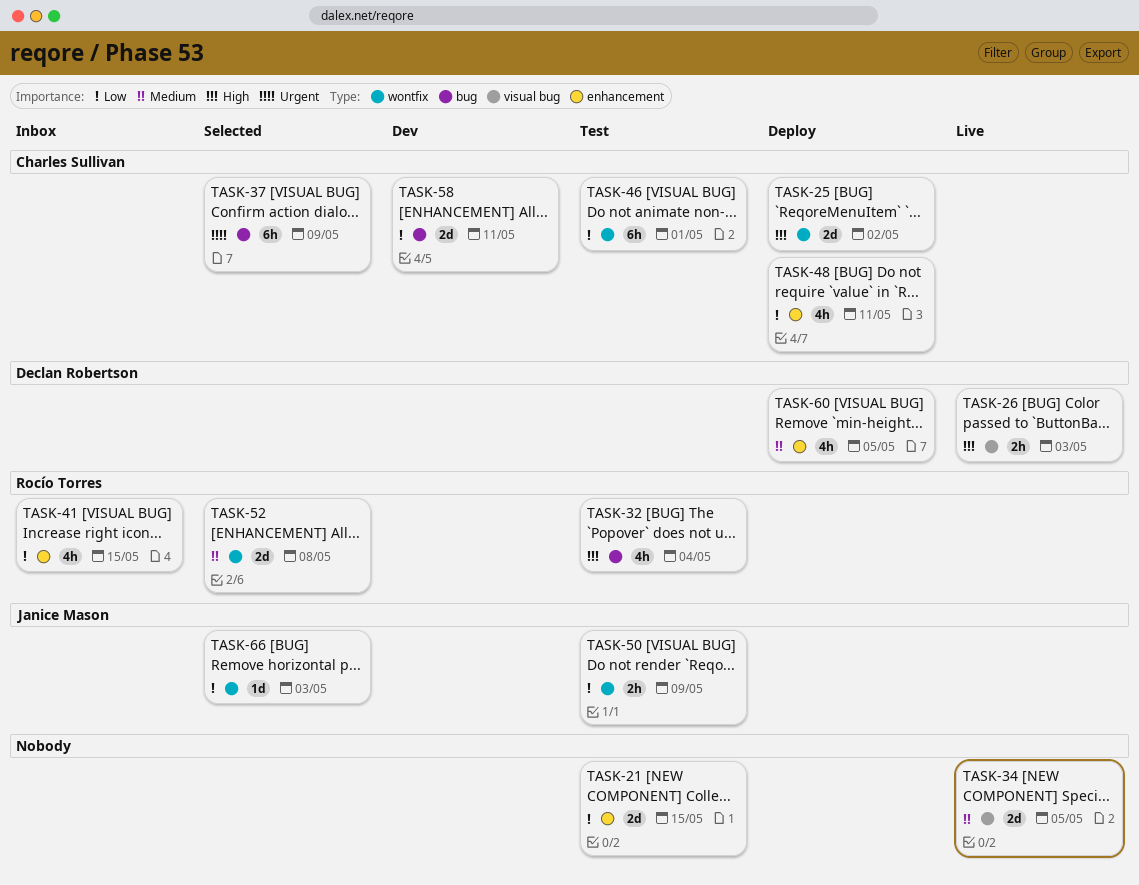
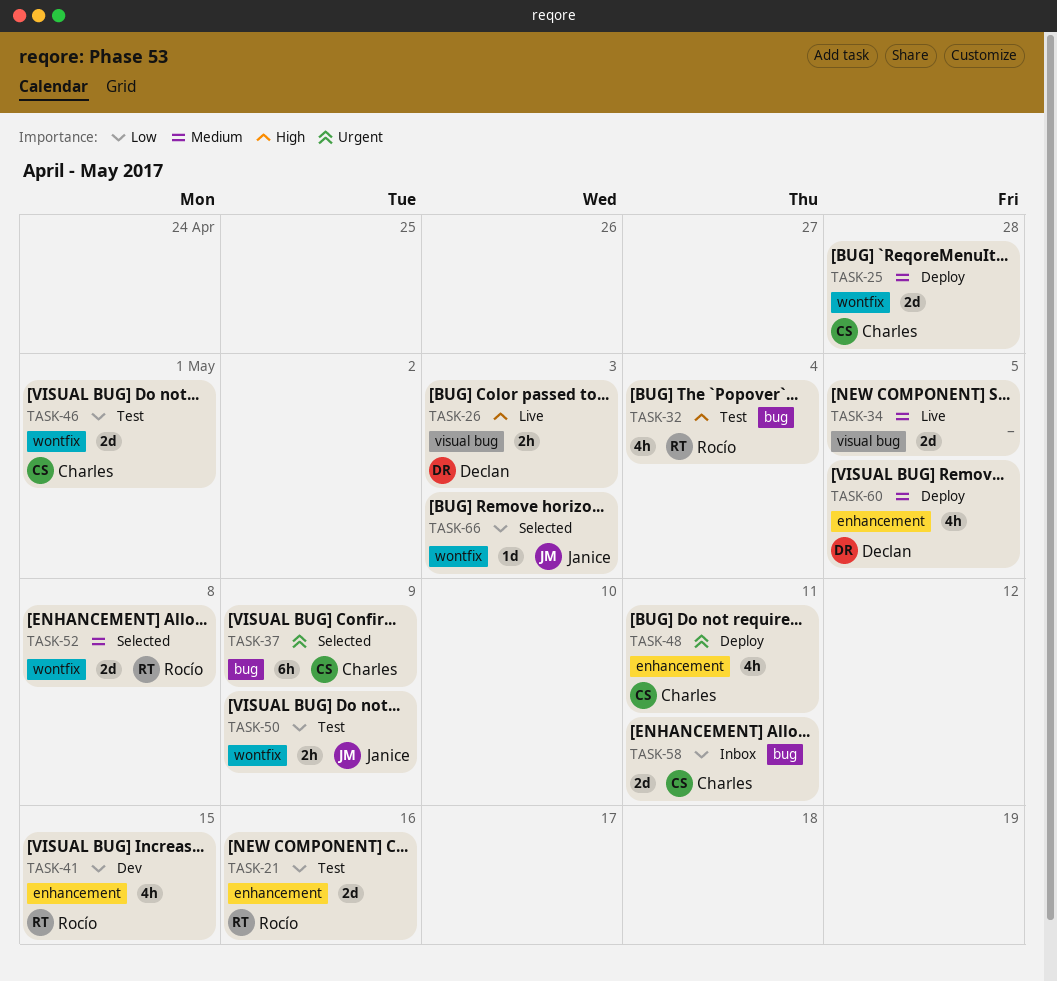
TASK-21, owner: none -> Rocío Torres
TASK-21, due: May 15 -> May 16
TASK-25, priority: High -> Medium
TASK-25, due: May 2 -> Apr 28
TASK-41, status: Inbox -> Dev
TASK-46, estimate: 6h -> 2d
TASK-48, priority: Low -> Urgent
TASK-58, status: Dev -> Inbox

